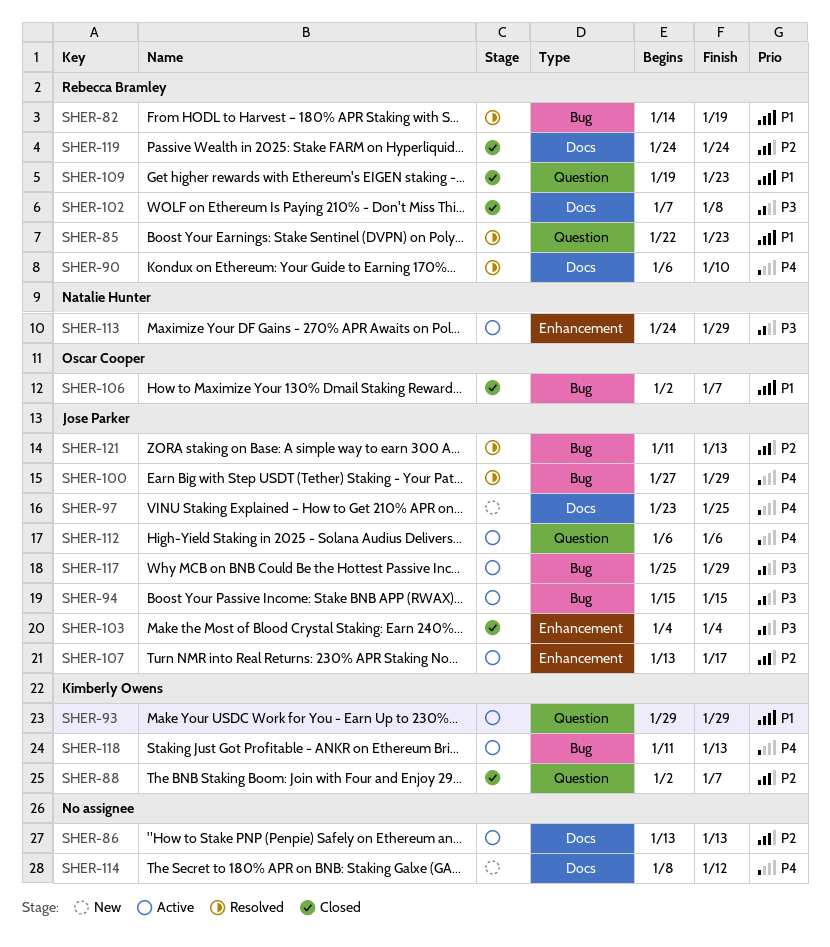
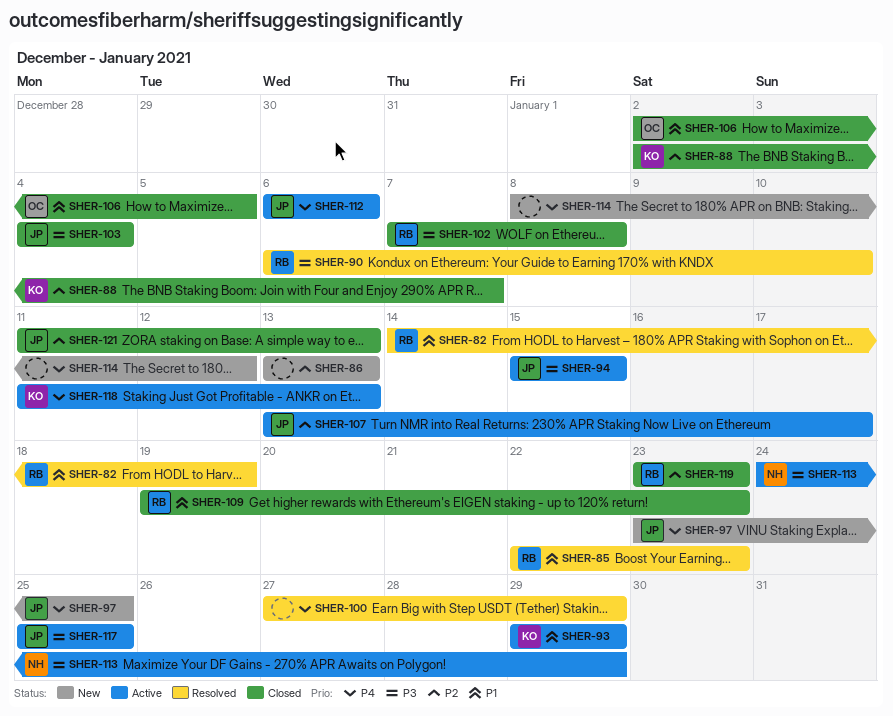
SHER-86, status: Active -> New
SHER-90, priority: P4 -> P3
SHER-100, owner: Jose Parker -> none
SHER-106, due: Jan 7 -> Jan 5
SHER-117, due: Jan 29 -> Jan 25
SHER-119, start: Jan 24 -> Jan 23
SHER-119, due: Jan 24 -> Jan 23
SHER-121, status: Resolved -> Closed

